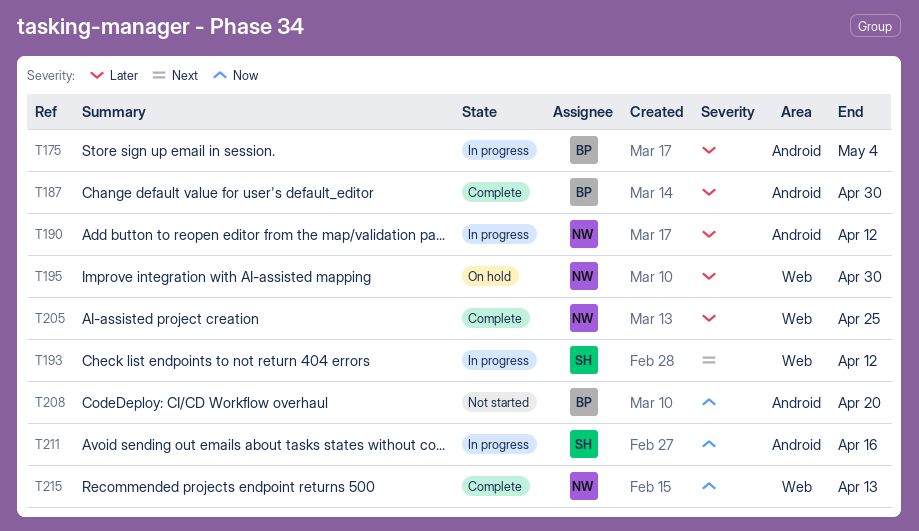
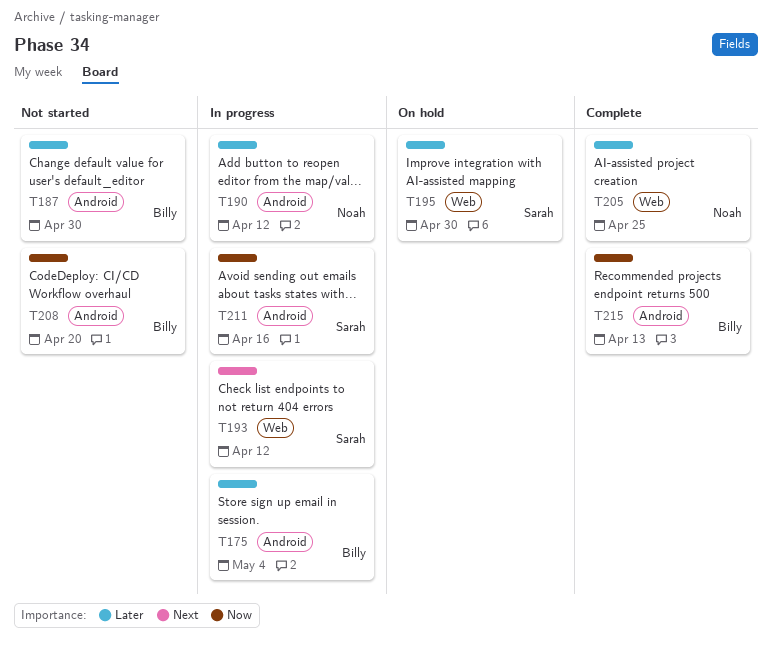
T187, status: Complete -> Not started
T195, owner: Noah -> Sarah
T215, owner: Noah -> Billy
T215, label: Web -> Android

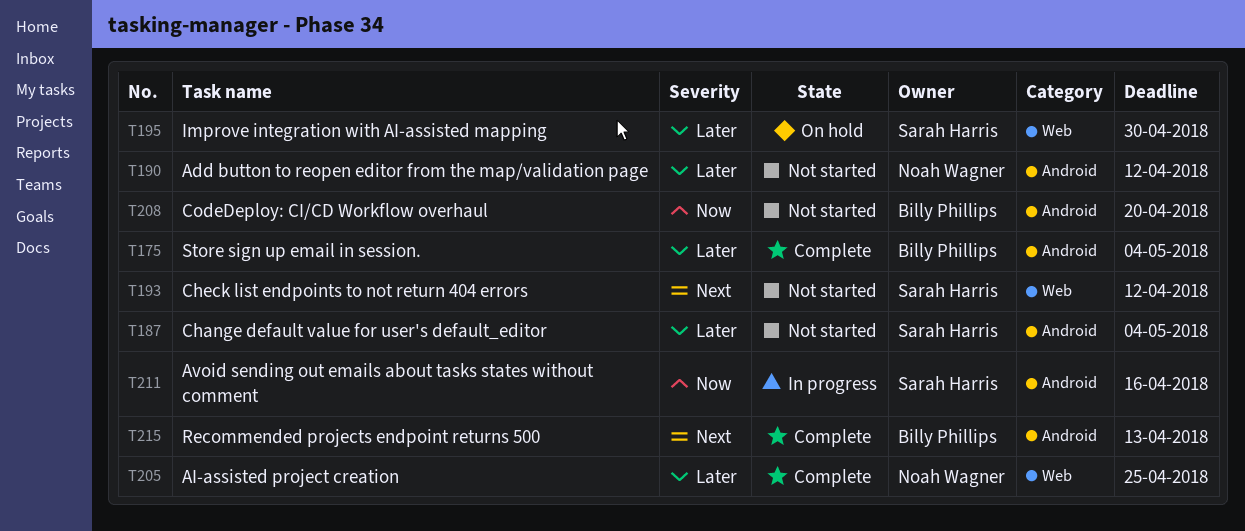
T175, status: In progress -> Complete
T187, owner: Billy Phillips -> Sarah Harris
T187, due: Apr 30 -> May 4
T190, status: In progress -> Not started
T193, status: In progress -> Not started
T215, priority: Now -> Next

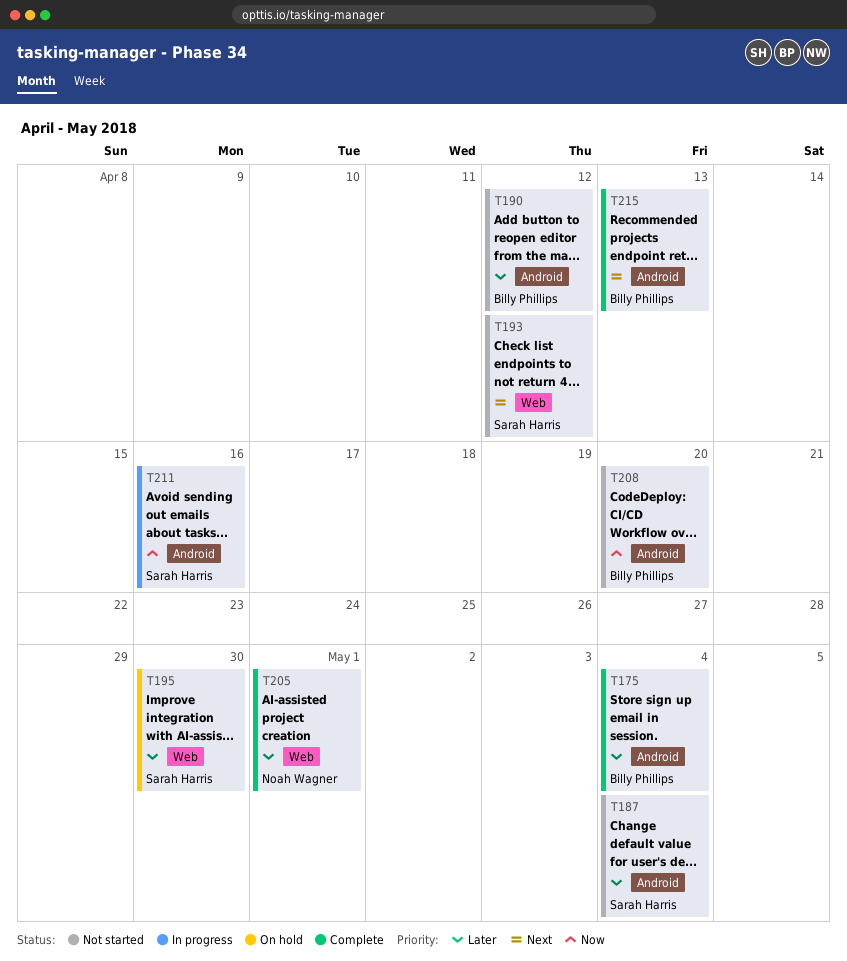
T190, owner: Noah Wagner -> Billy Phillips
T205, due: Apr 25 -> May 1

